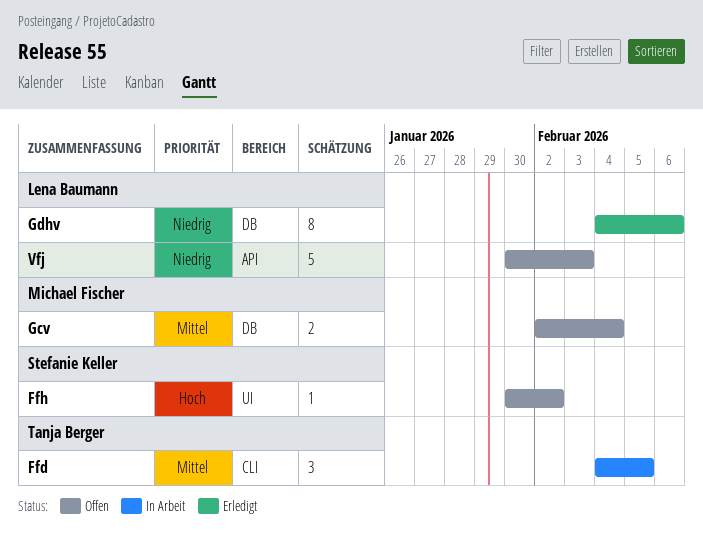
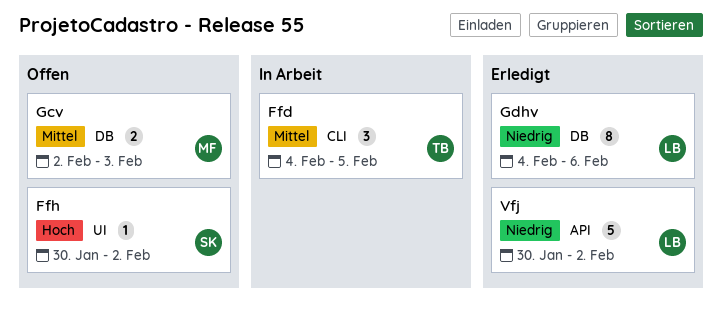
Gcv, due: Feb 4 -> Feb 3
Vfj, status: Offen -> Erledigt
Vfj, due: Feb 3 -> Feb 2

